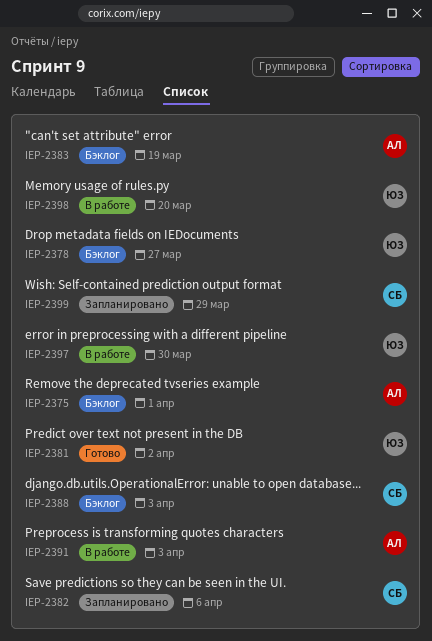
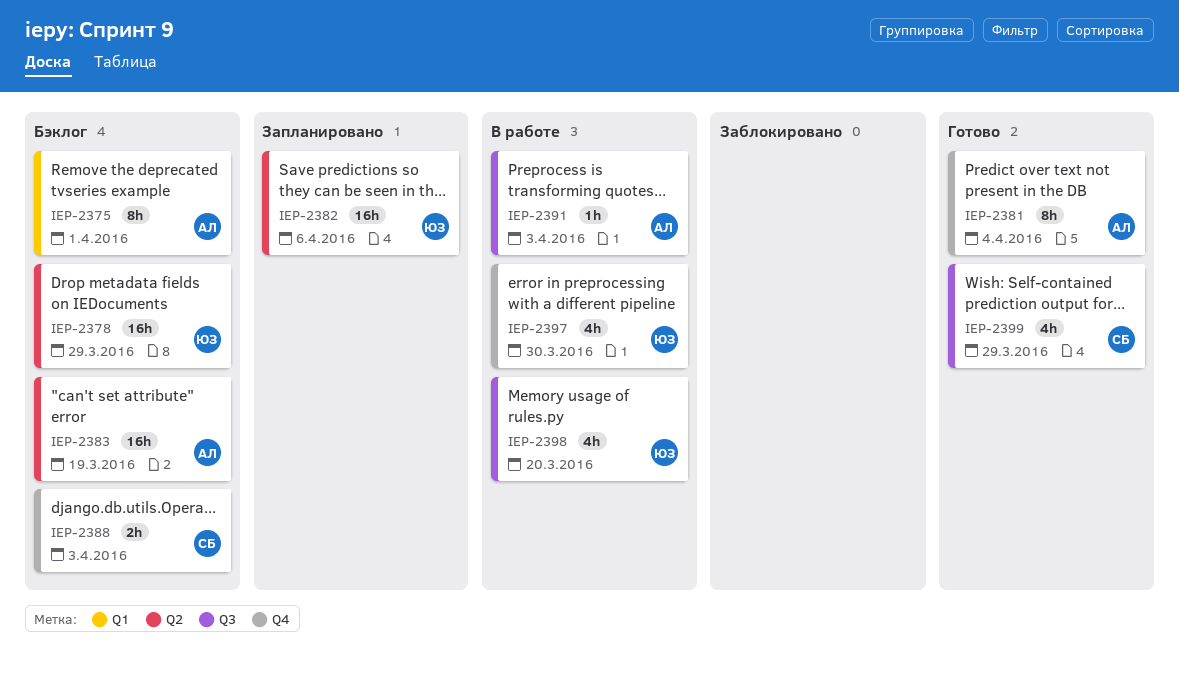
IEP-2378, due: Mar 27 -> Mar 29
IEP-2381, owner: ЮЗ -> АЛ
IEP-2381, due: Apr 2 -> Apr 4
IEP-2382, owner: СБ -> ЮЗ
IEP-2399, status: Запланировано -> Готово

